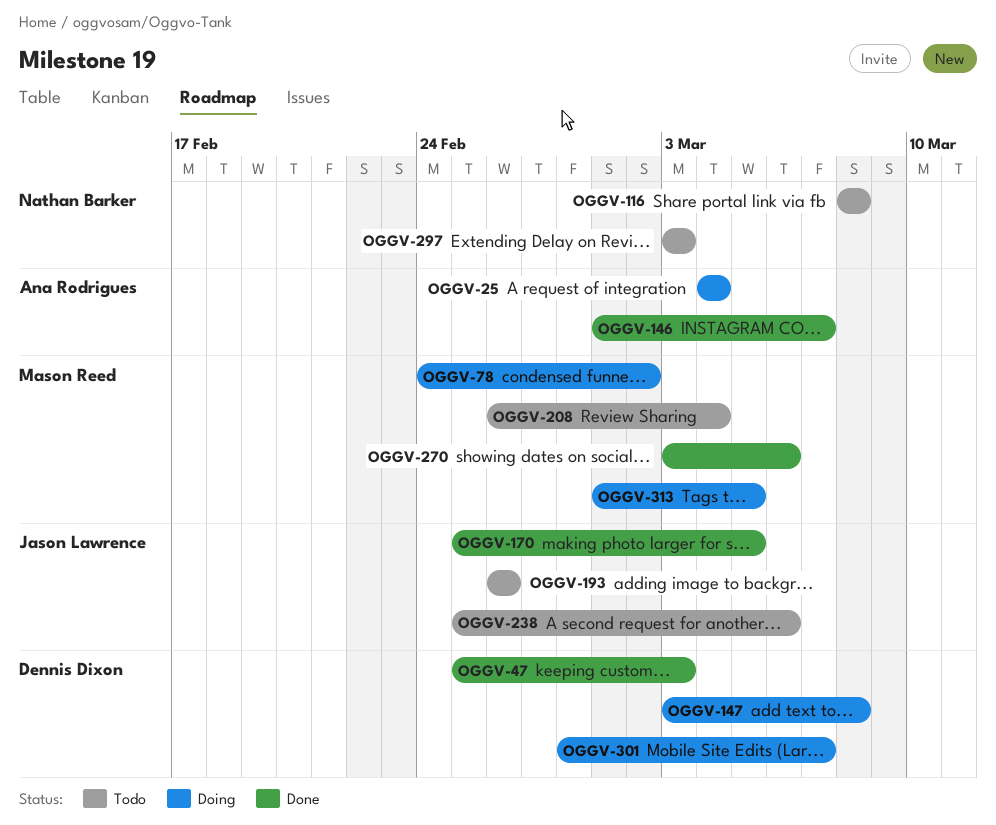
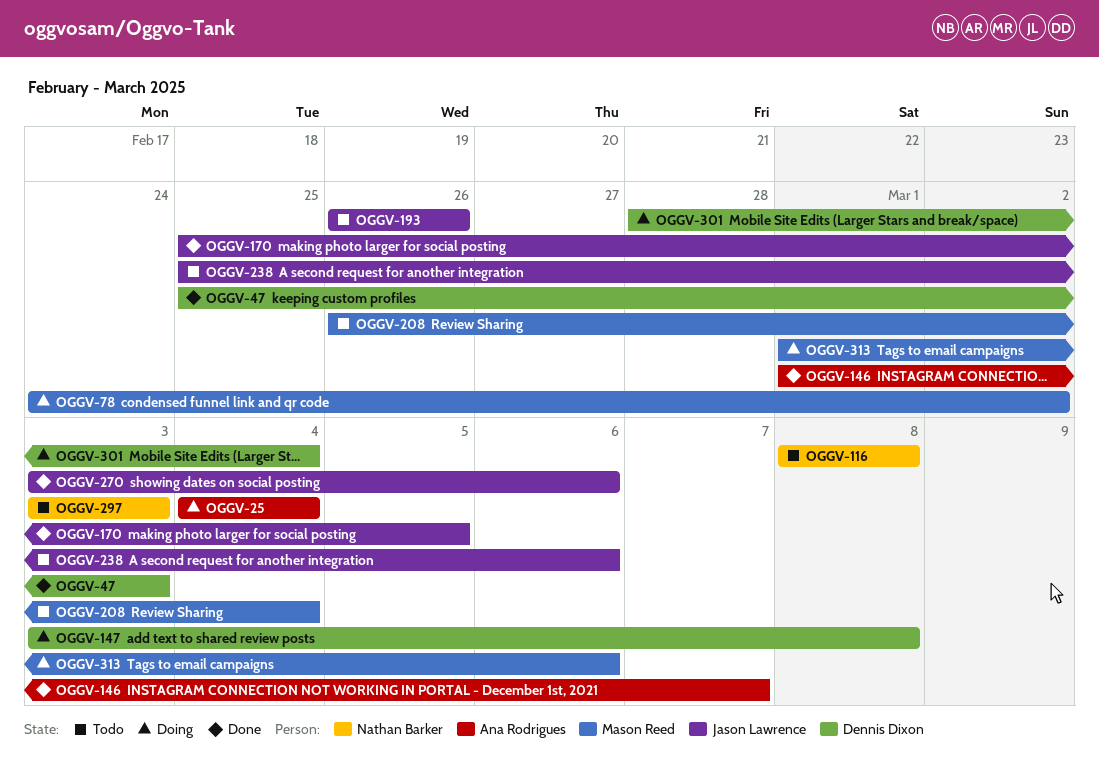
OGGV-270, owner: Mason Reed -> Jason Lawrence
OGGV-301, due: Mar 7 -> Mar 4
OGGV-313, due: Mar 5 -> Mar 6

